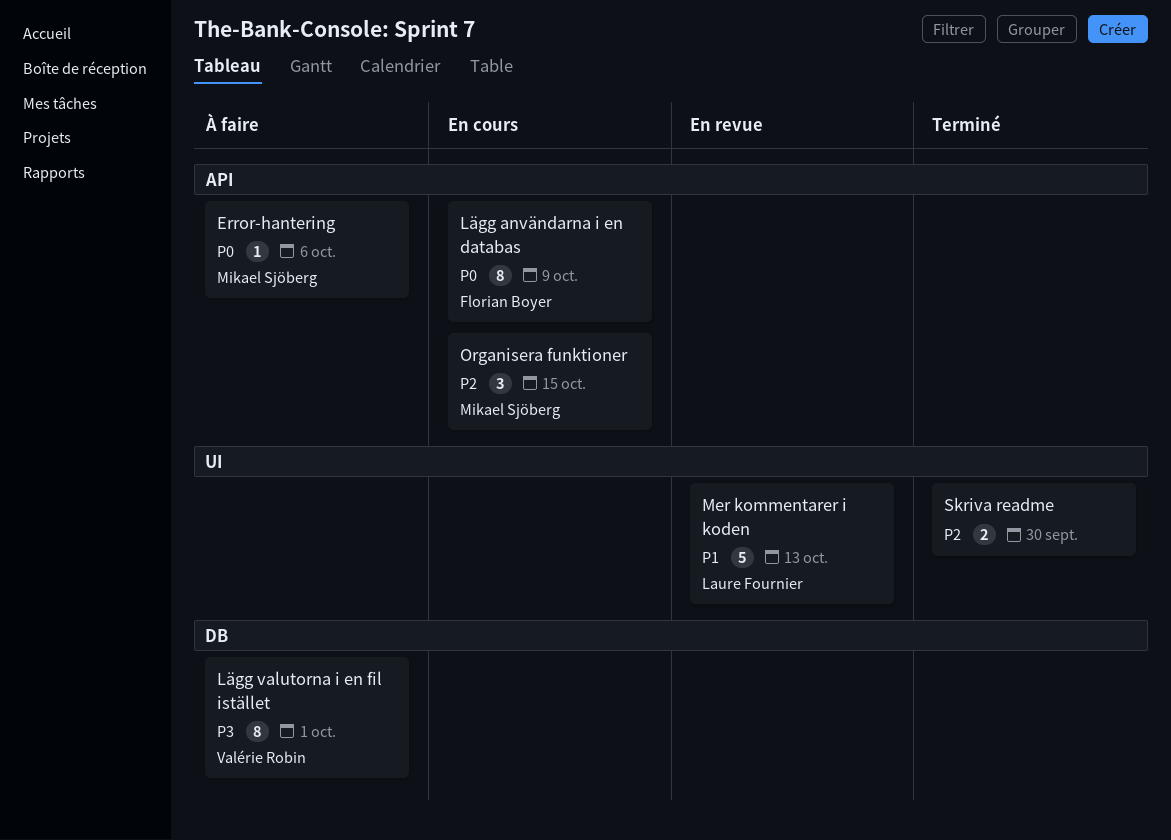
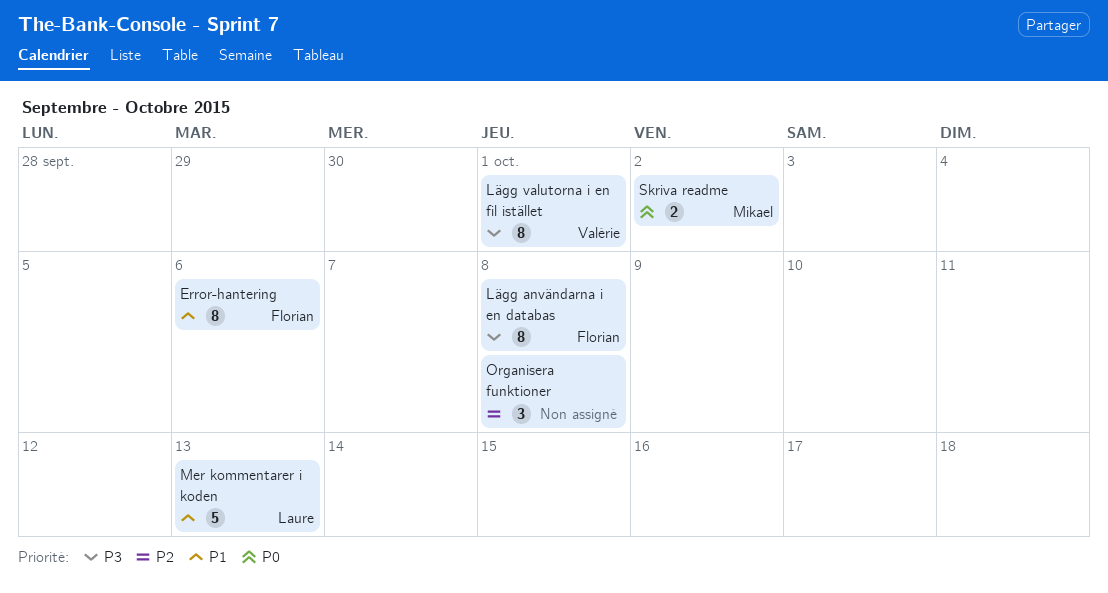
Error-hantering, owner: Mikael Sjöberg -> Florian Boyer
Error-hantering, priority: P0 -> P1
Error-hantering, estimate: 1 -> 8
Lägg användarna i en databas, priority: P0 -> P3
Lägg användarna i en databas, due: Oct 9 -> Oct 8
Organisera funktioner, owner: Mikael Sjöberg -> none
Organisera funktioner, due: Oct 15 -> Oct 8
Skriva readme, owner: none -> Mikael Sjöberg
Skriva readme, priority: P2 -> P0
Skriva readme, due: Sep 30 -> Oct 2

